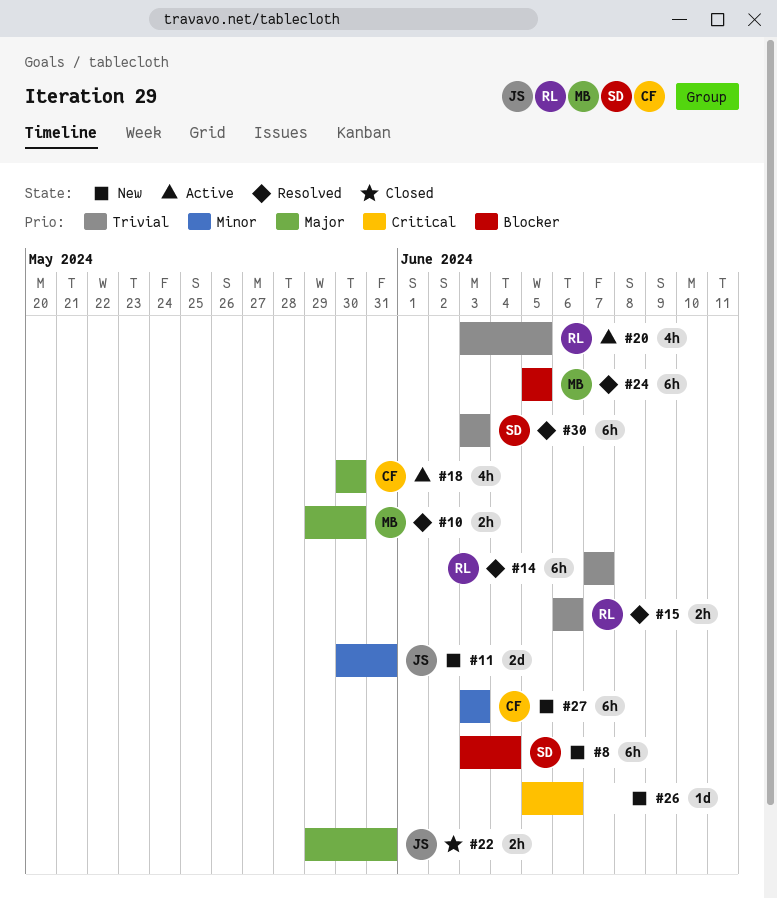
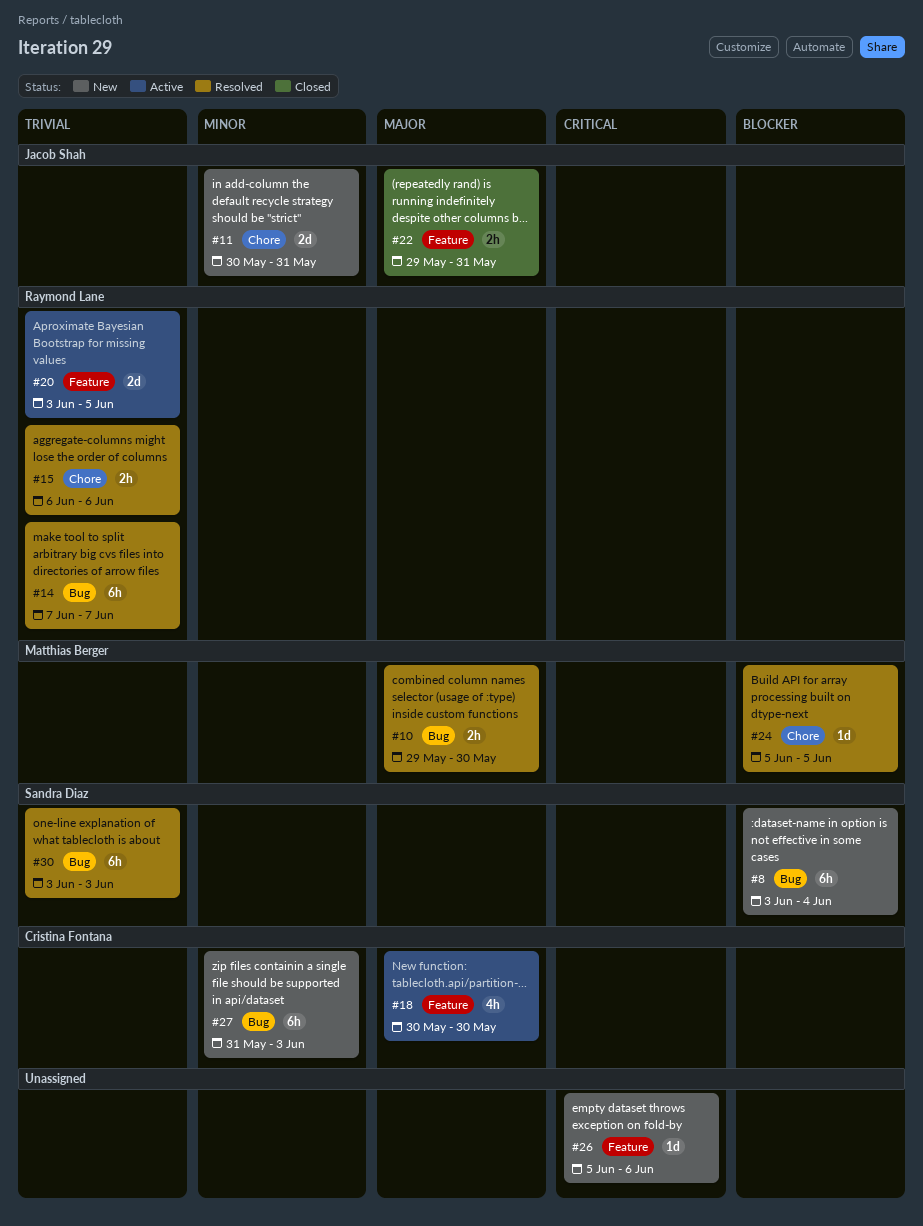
#20, estimate: 4h -> 2d
#24, estimate: 6h -> 1d
#27, start: Jun 3 -> May 31

